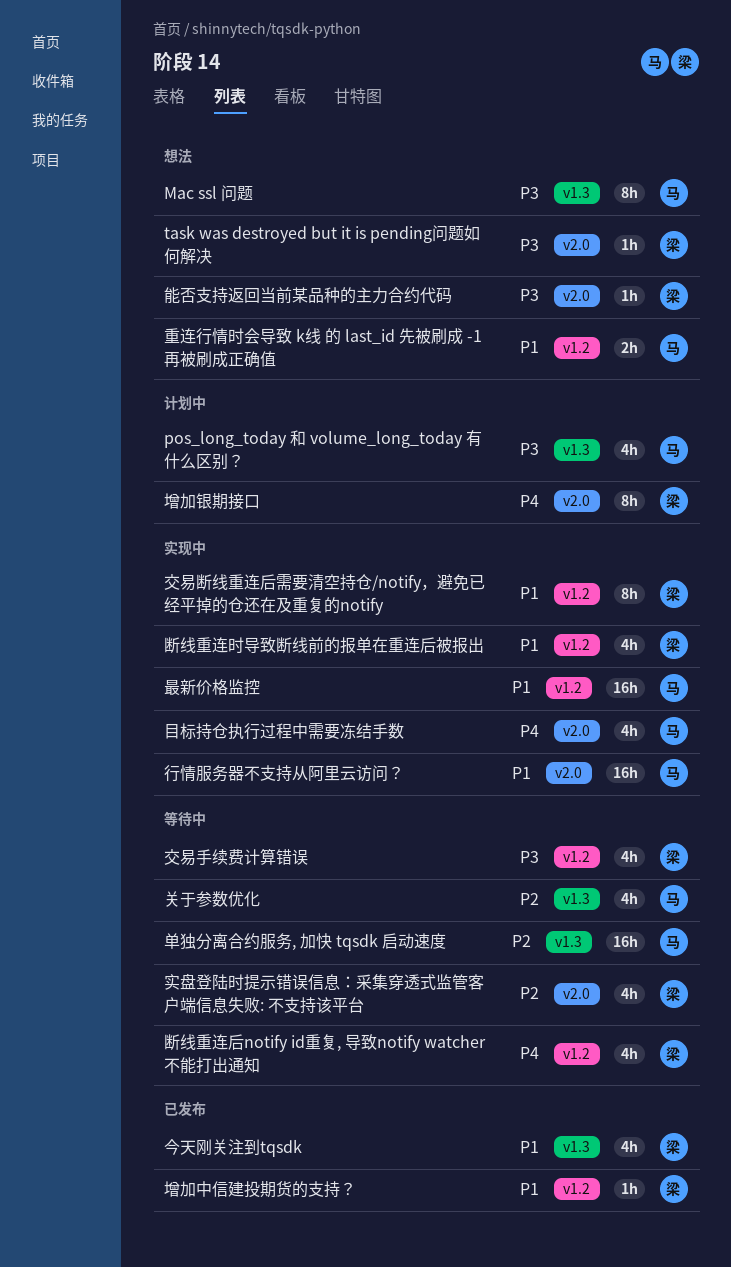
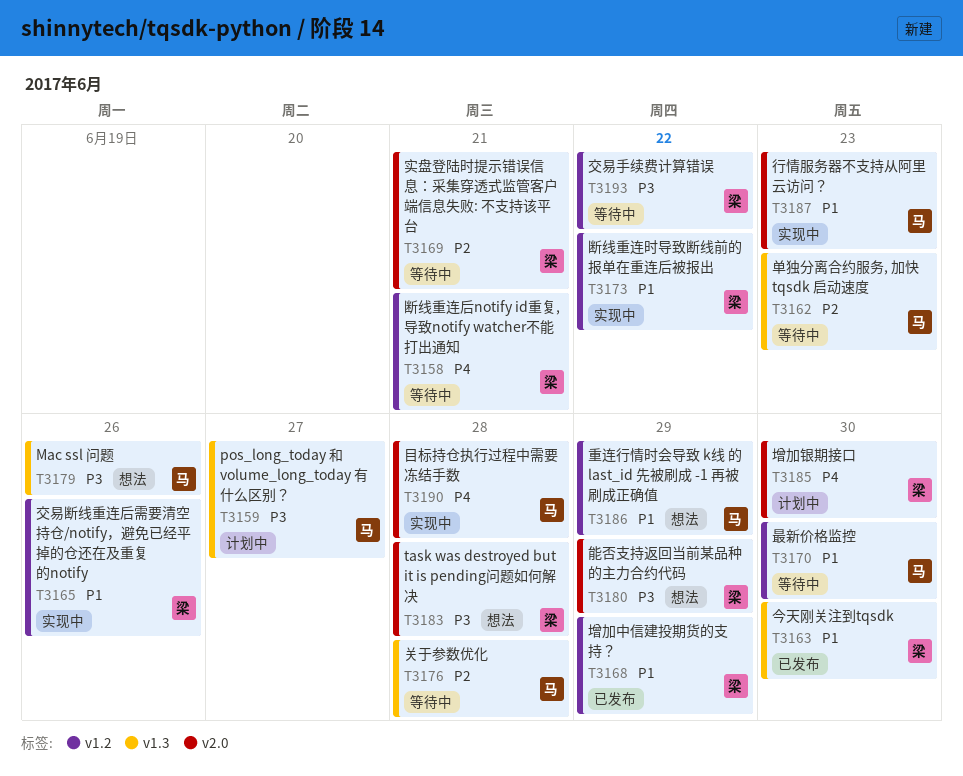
最新价格监控, status: 实现中 -> 等待中

